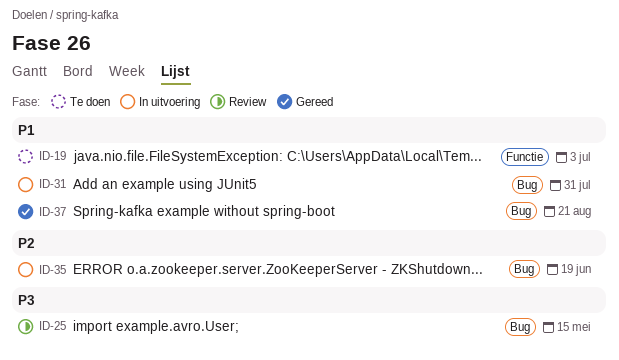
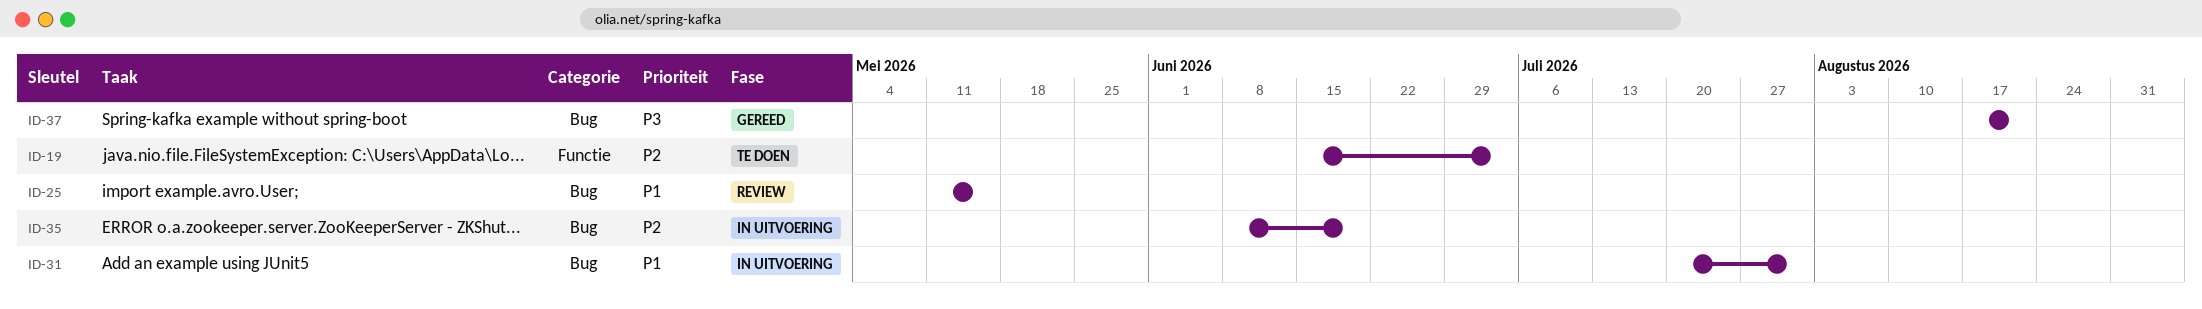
ID-19, priority: P1 -> P2
ID-25, priority: P3 -> P1
ID-37, priority: P1 -> P3

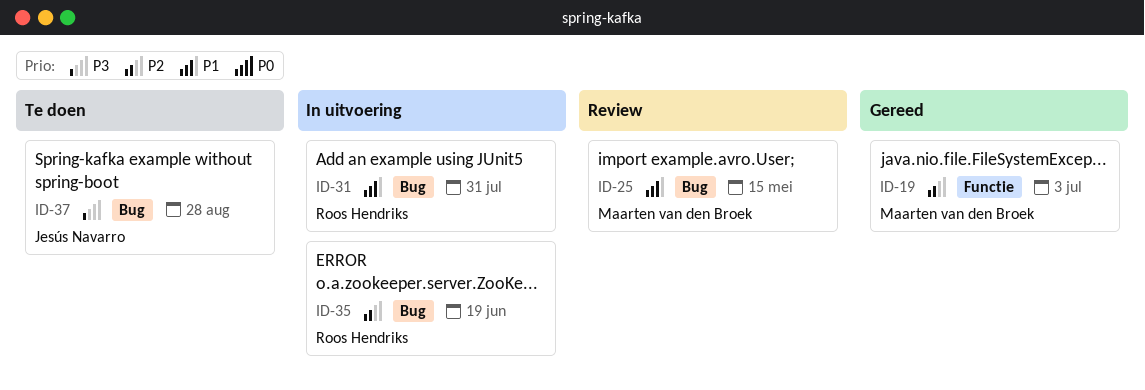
ID-19, status: Te doen -> Gereed
ID-37, status: Gereed -> Te doen
ID-37, due: Aug 21 -> Aug 28

